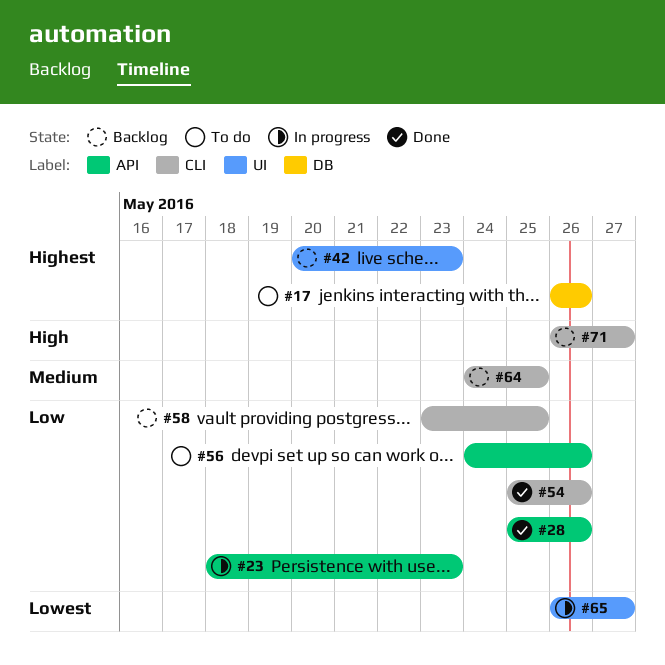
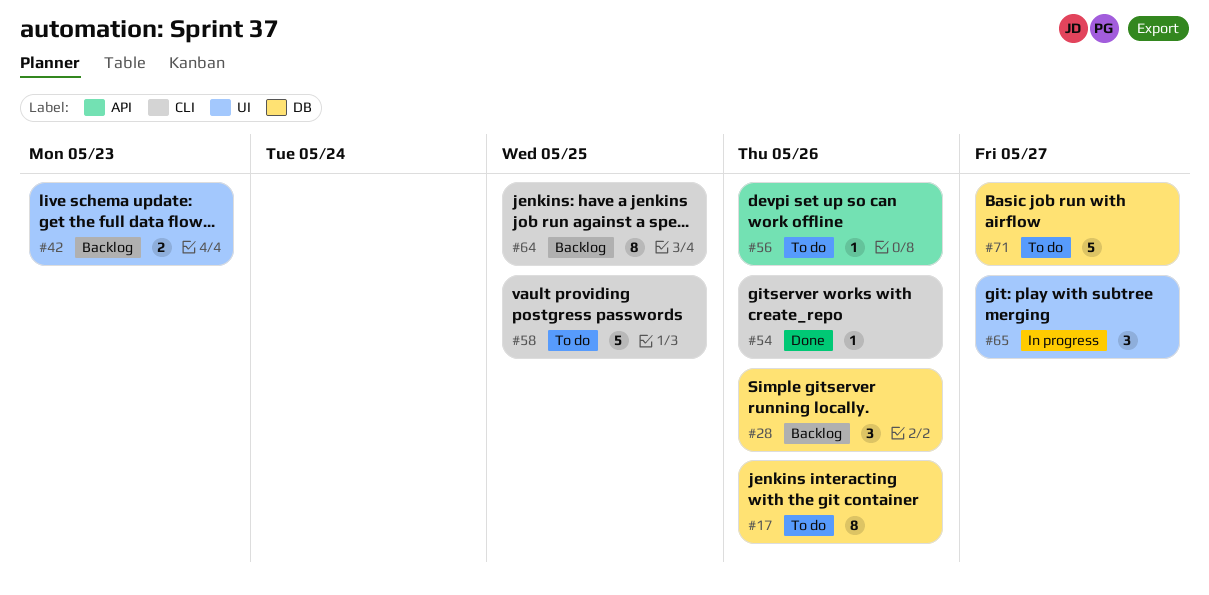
#23: present -> none
#28, status: Done -> Backlog
#28, label: API -> DB
#58, status: Backlog -> To do
#71, status: Backlog -> To do
#71, label: CLI -> DB

